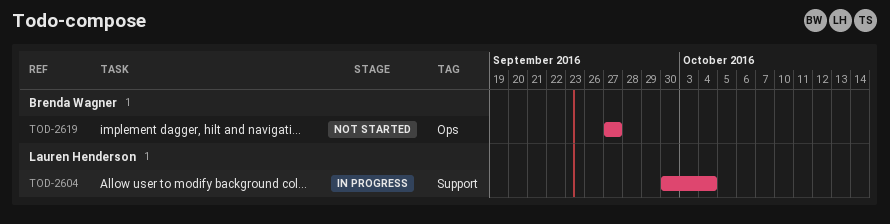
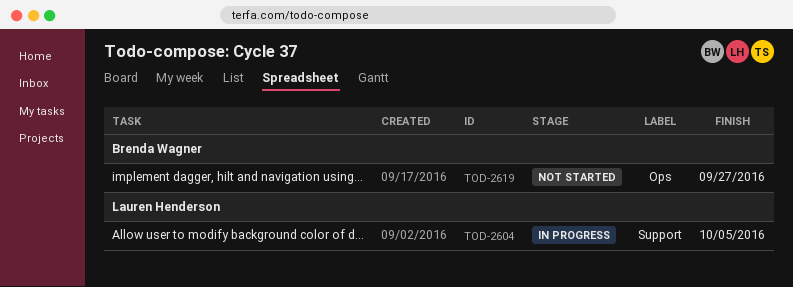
TOD-2604, due: Oct 4 -> Oct 5

